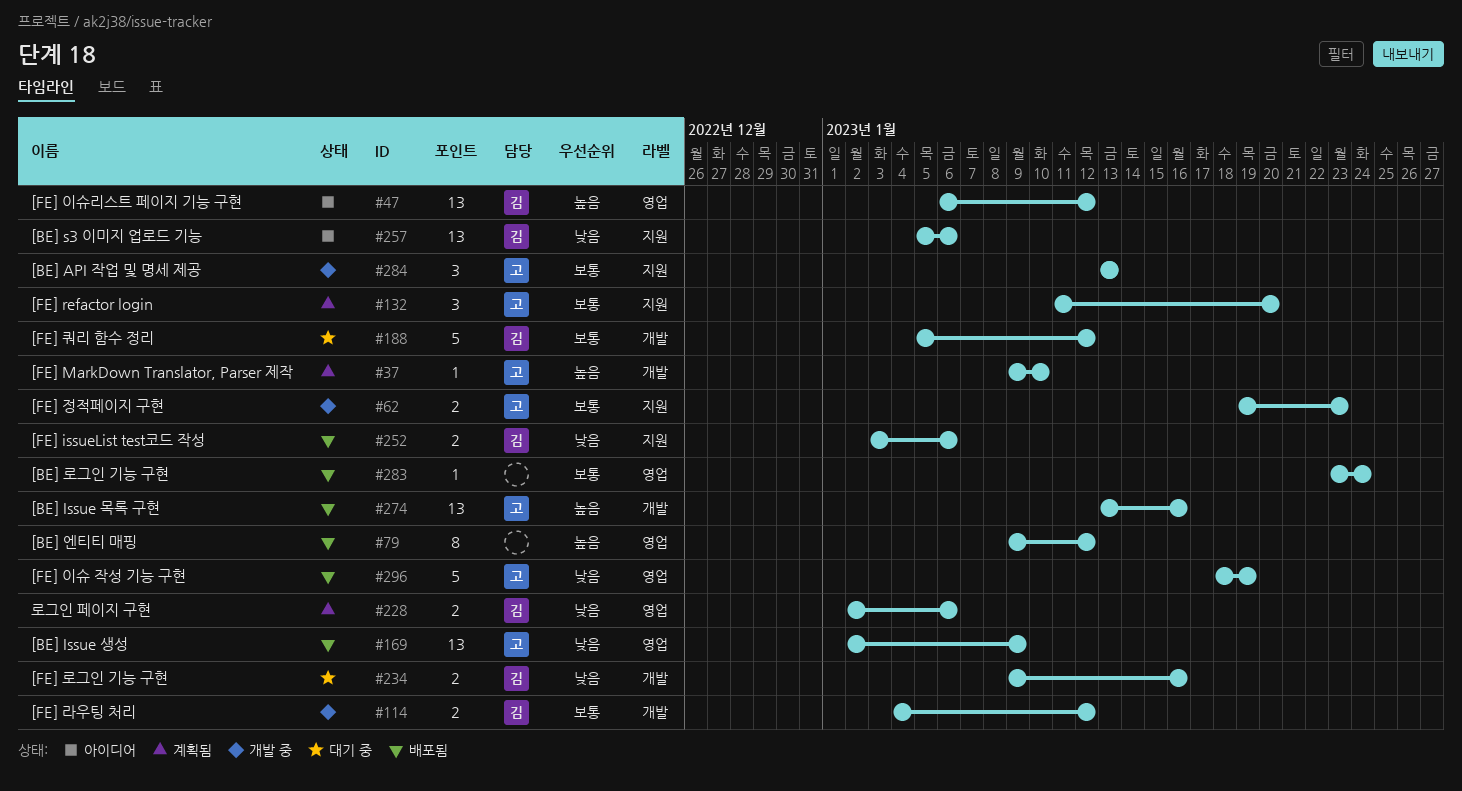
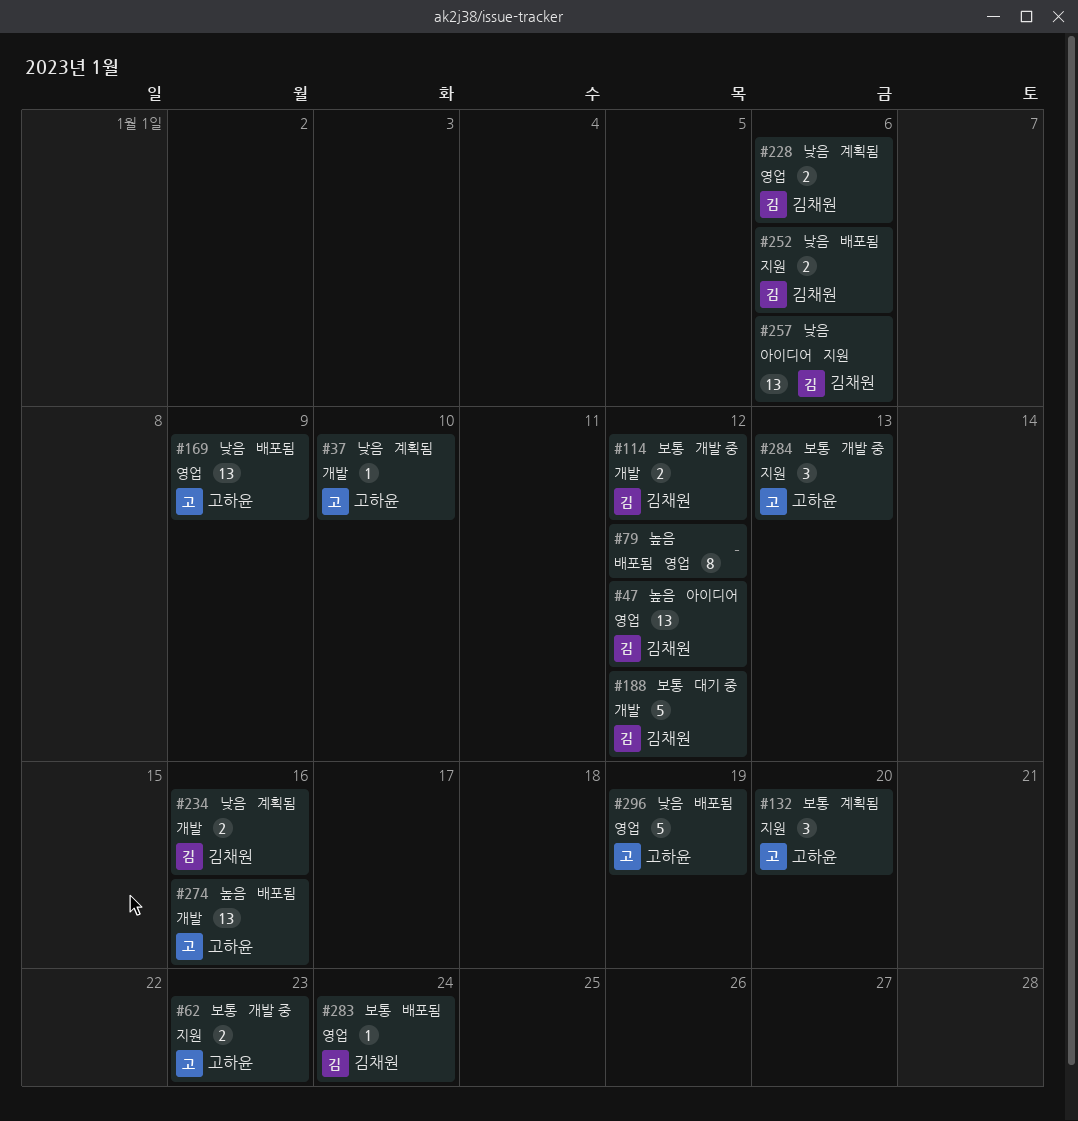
#37, priority: 높음 -> 낮음
#234, status: 대기 중 -> 계획됨
#283, owner: none -> 김채원

